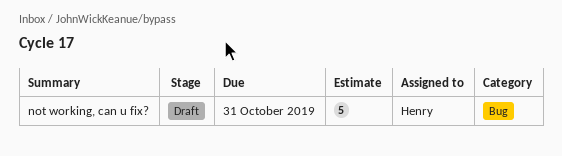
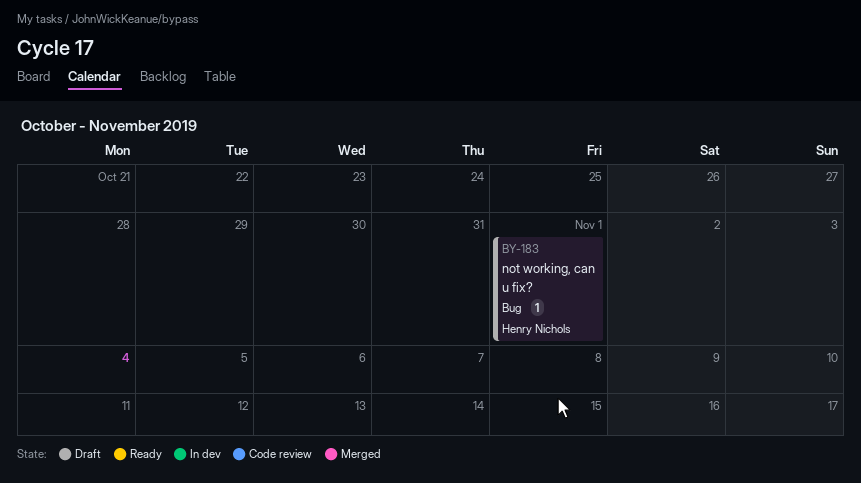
not working, can u fix?, estimate: 5 -> 1
not working, can u fix?, due: Oct 31 -> Nov 1

